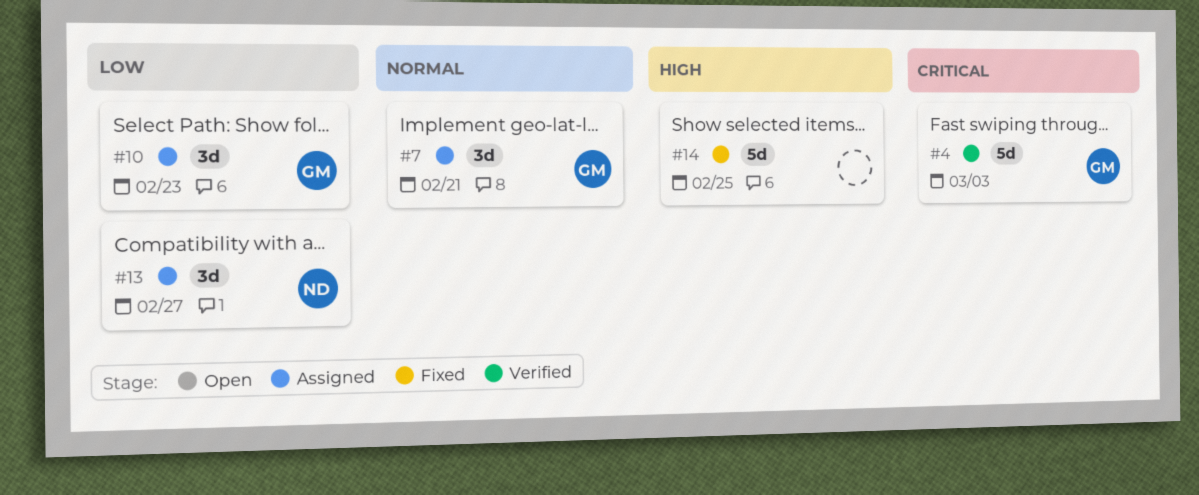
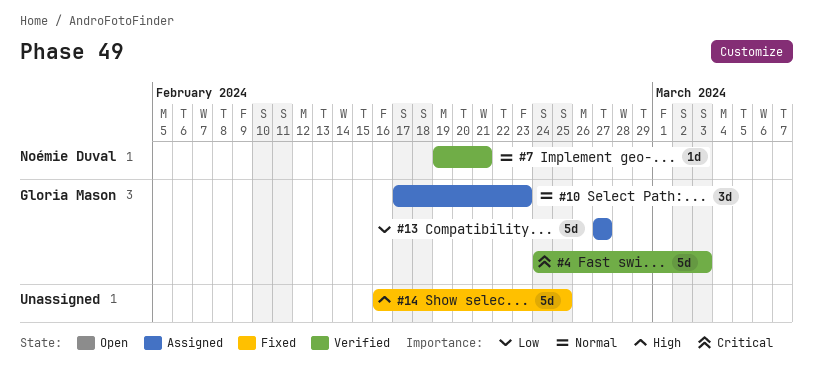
#7, status: Assigned -> Verified
#7, owner: Gloria Mason -> Noémie Duval
#7, estimate: 3d -> 1d
#10, priority: Low -> Normal
#13, owner: Noémie Duval -> Gloria Mason
#13, estimate: 3d -> 5d

